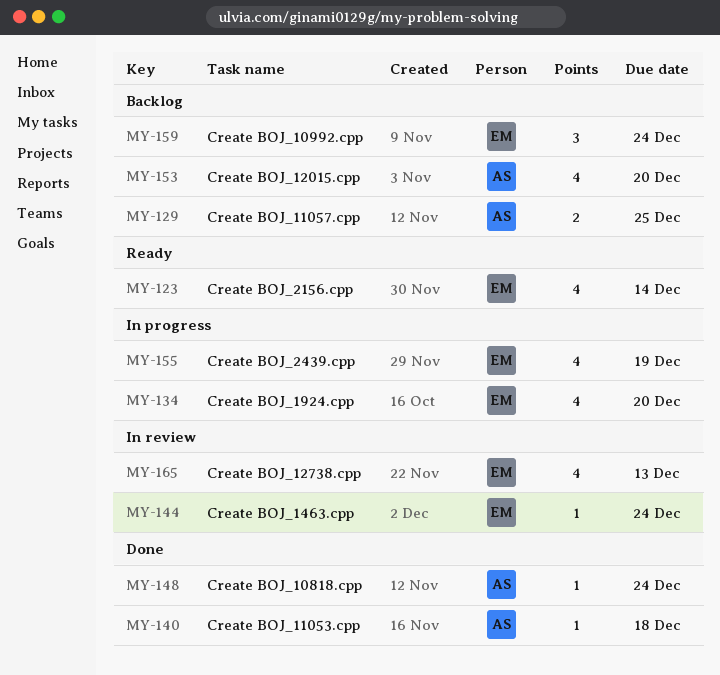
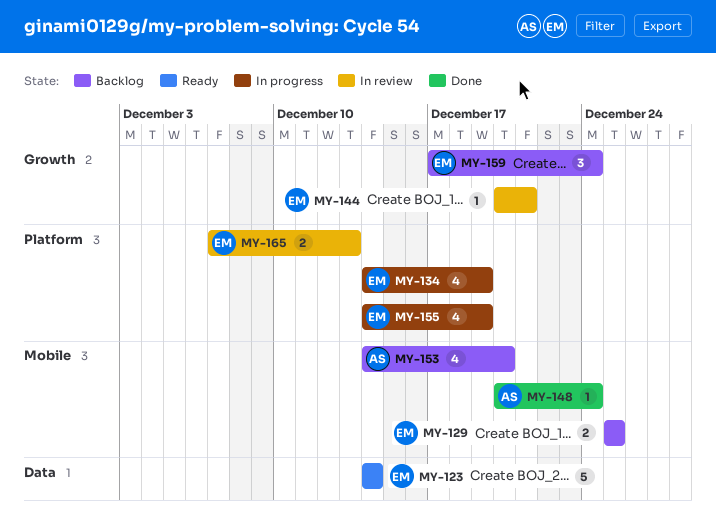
MY-123, estimate: 4 -> 5
MY-129, owner: AS -> EM
MY-134, due: Dec 20 -> Dec 19
MY-140: present -> none
MY-144, due: Dec 24 -> Dec 21
MY-165, estimate: 4 -> 2

